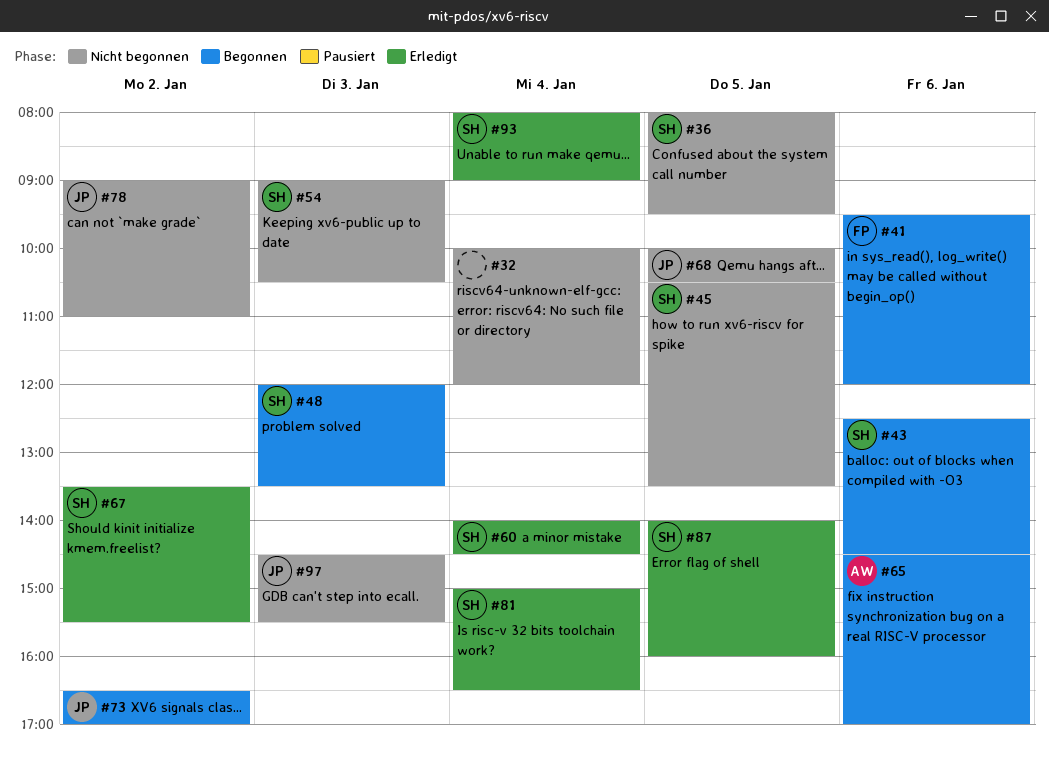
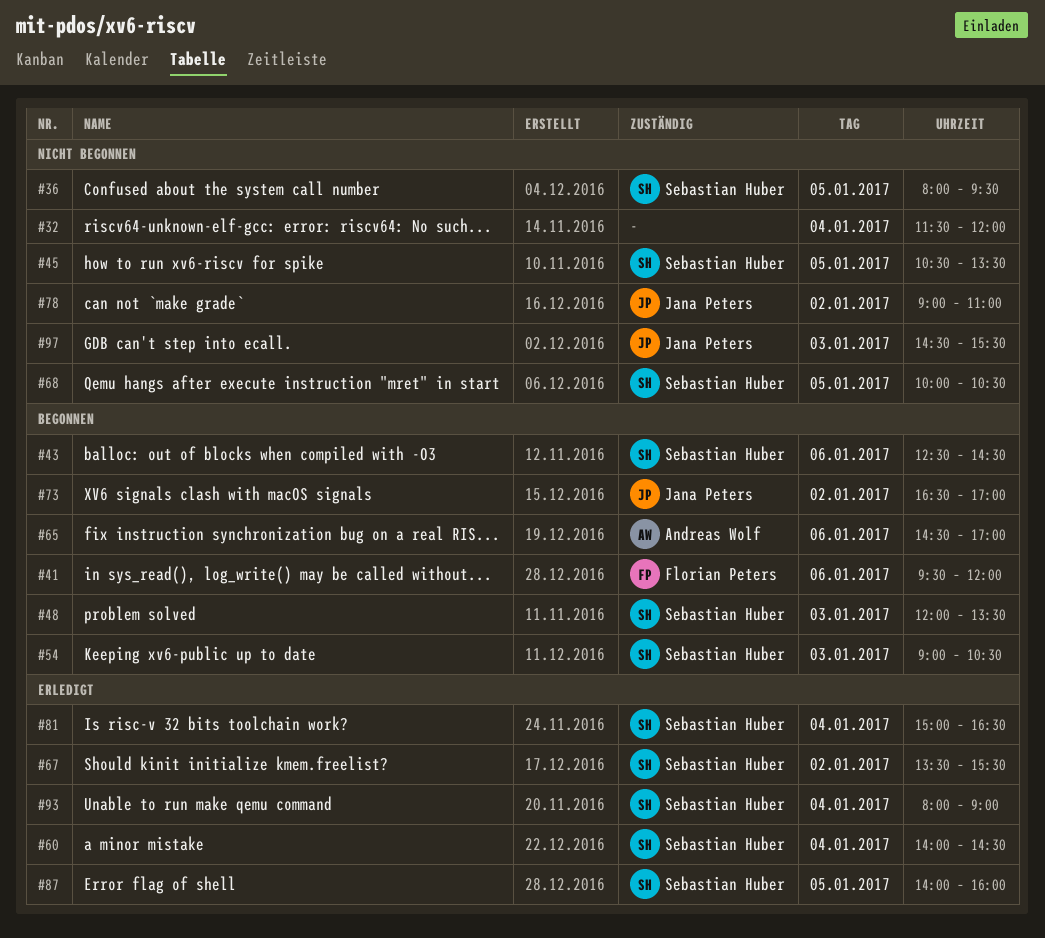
#32, begins: 10:00 -> 11:30
#54, status: Nicht begonnen -> Begonnen
#68, owner: Jana Peters -> Sebastian Huber

